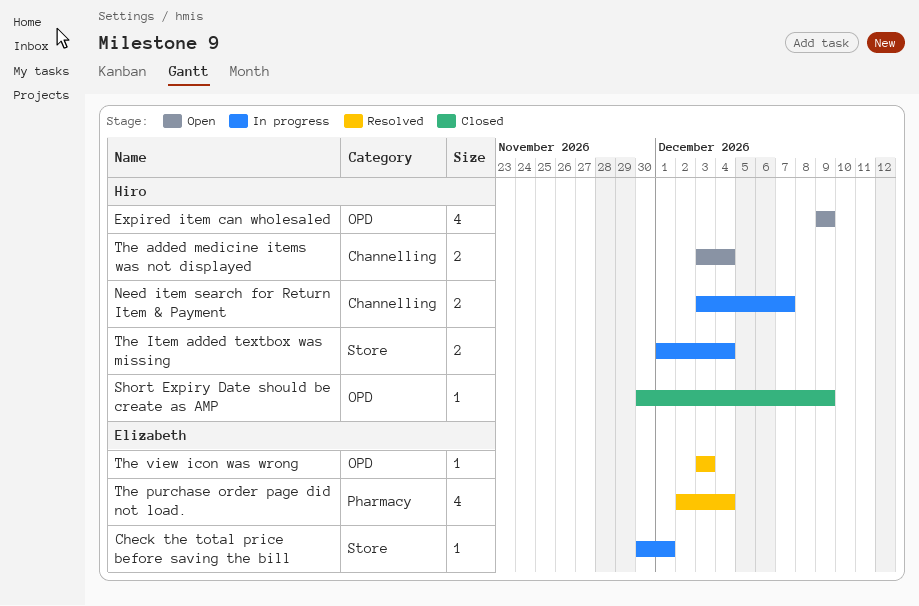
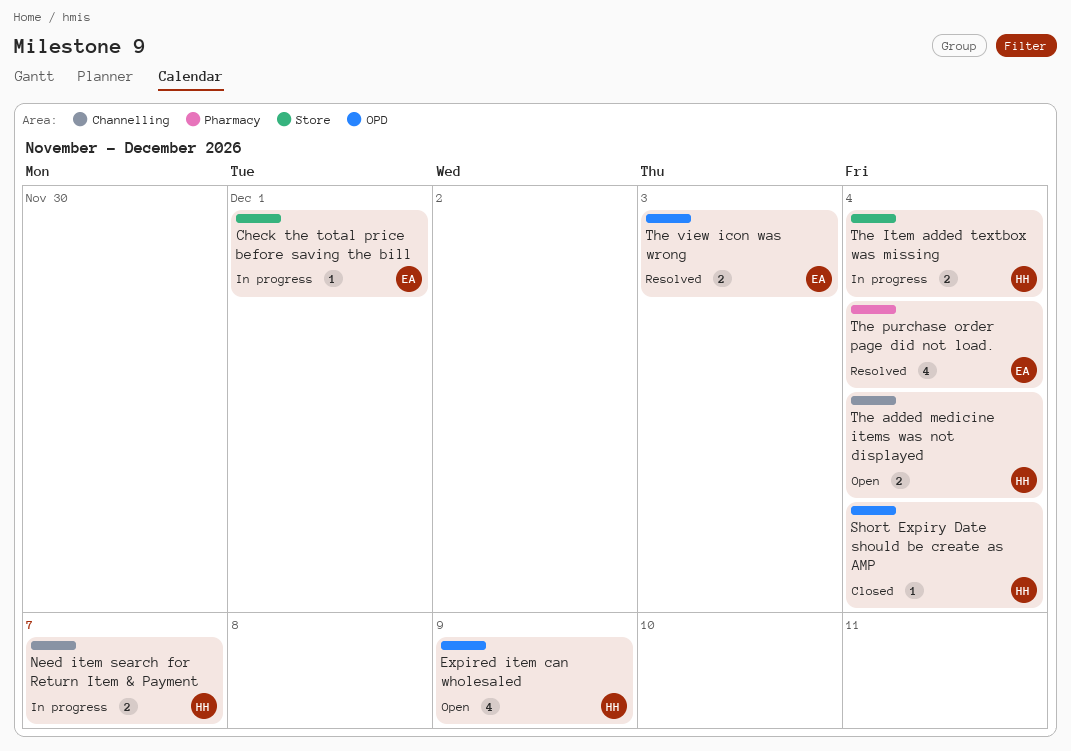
Short Expiry Date should be create as AMP, due: Dec 9 -> Dec 4
The view icon was wrong, estimate: 1 -> 2

